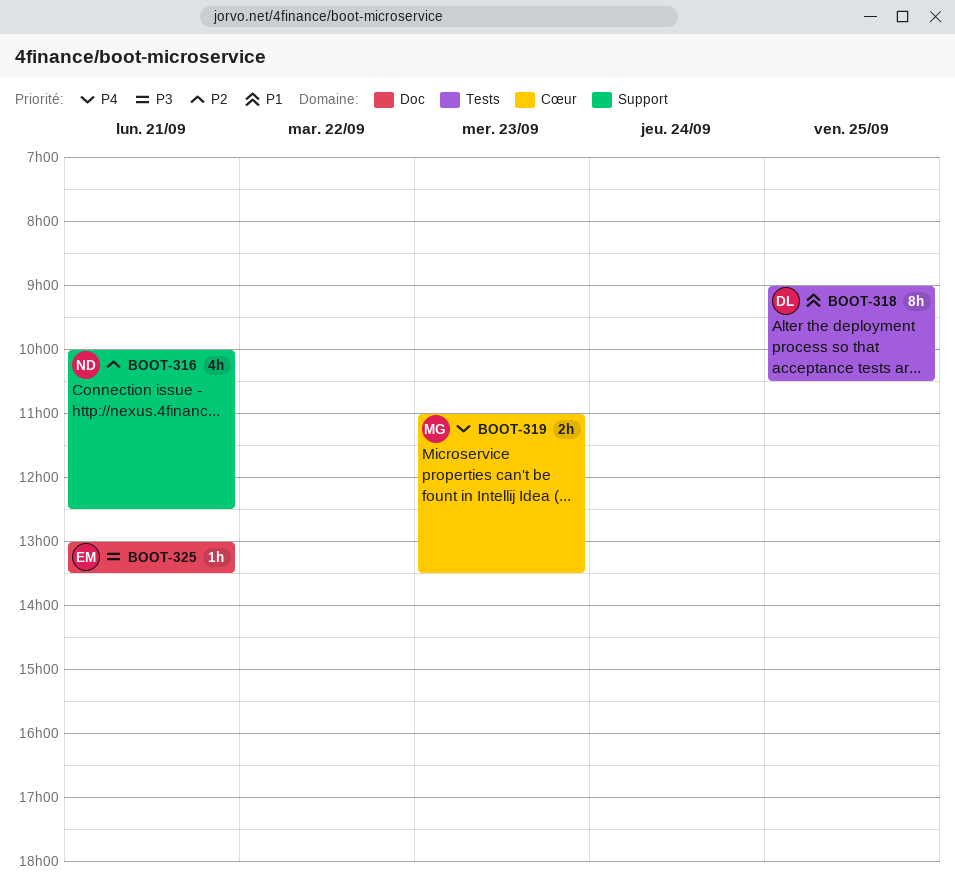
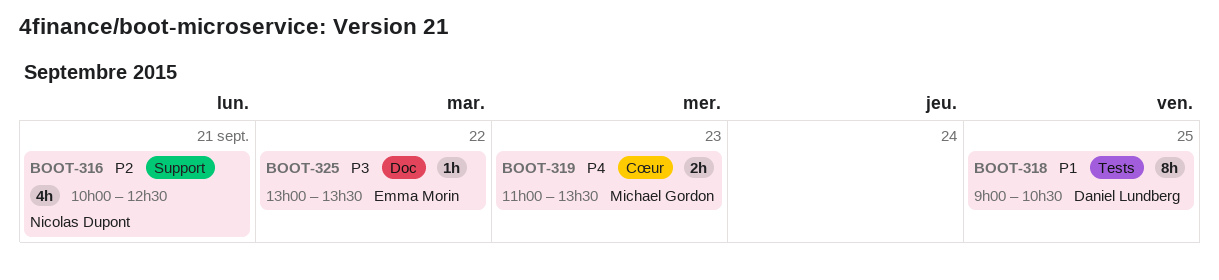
BOOT-325, day: Sep 21 -> Sep 22

